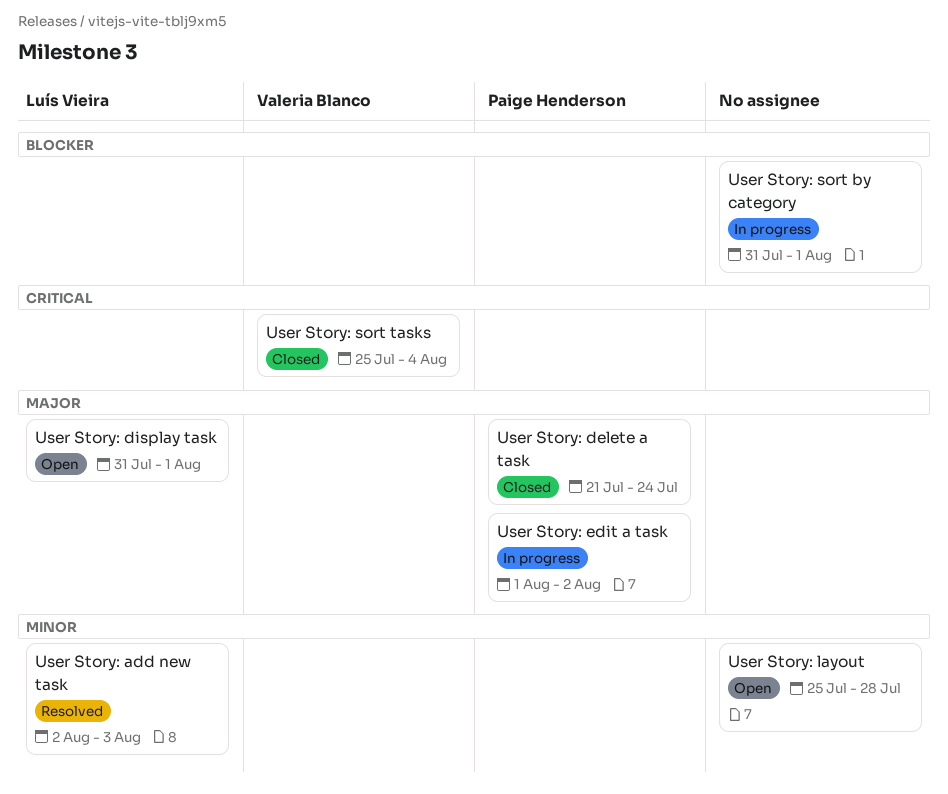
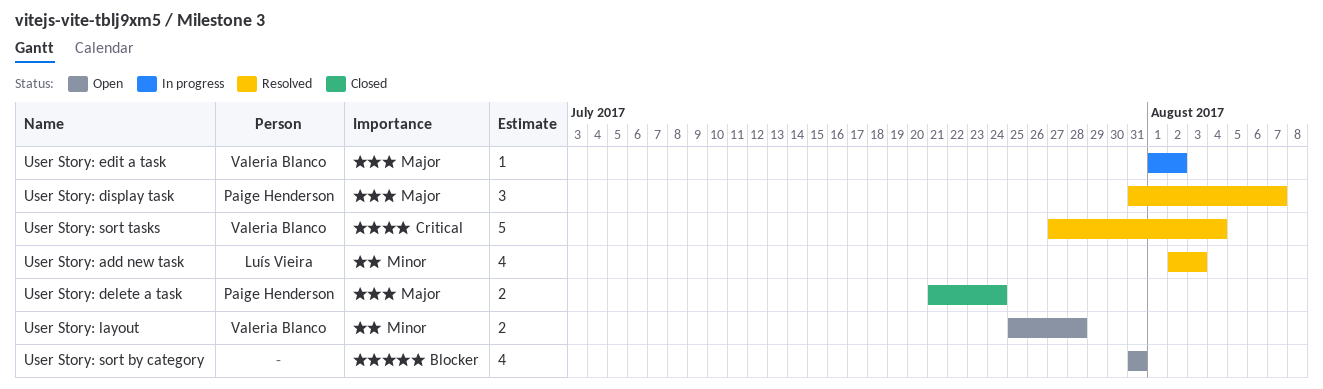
User Story: display task, status: Open -> Resolved
User Story: display task, owner: Luís Vieira -> Paige Henderson
User Story: display task, due: Aug 1 -> Aug 7
User Story: edit a task, owner: Paige Henderson -> Valeria Blanco
User Story: layout, owner: none -> Valeria Blanco
User Story: sort by category, status: In progress -> Open
User Story: sort by category, due: Aug 1 -> Jul 31
User Story: sort tasks, status: Closed -> Resolved
User Story: sort tasks, start: Jul 25 -> Jul 27

